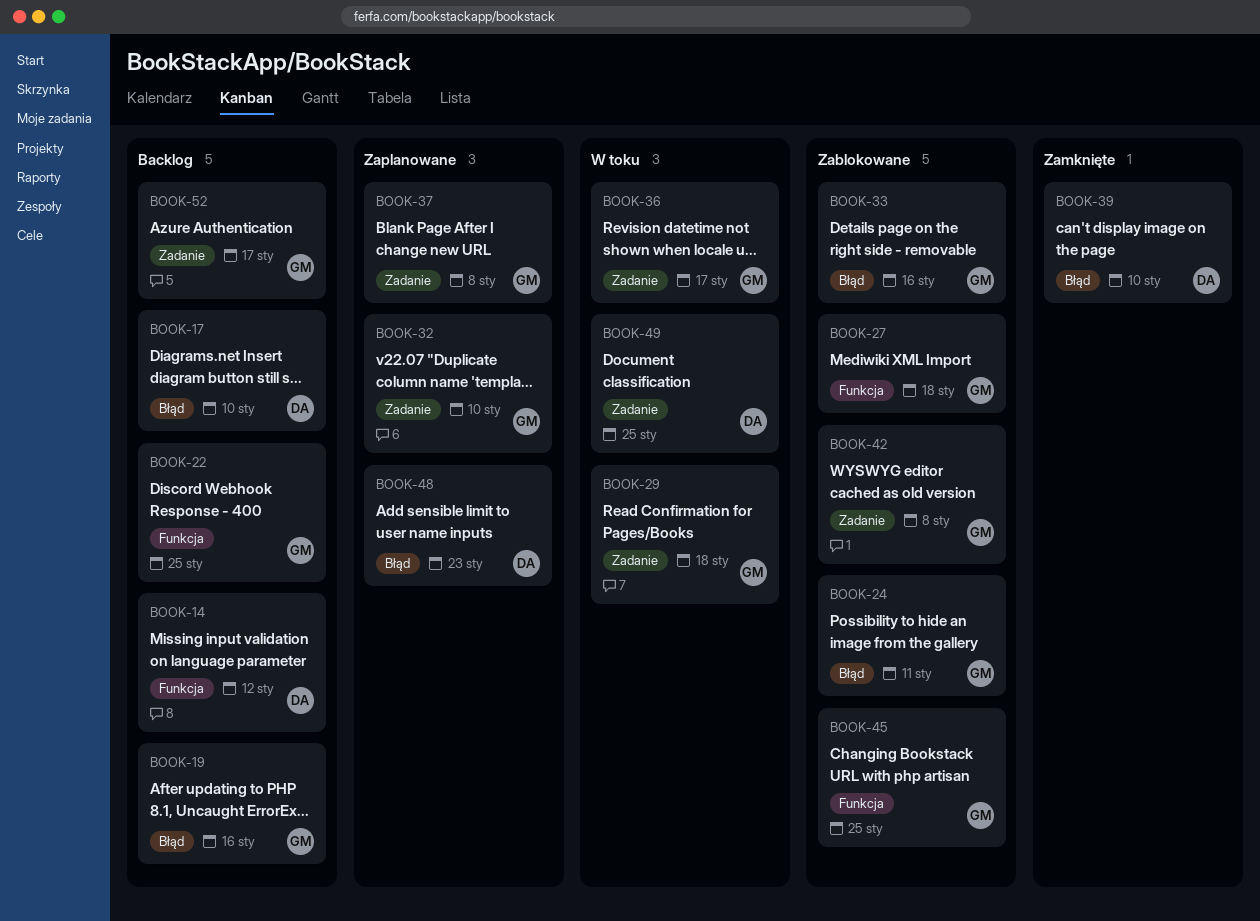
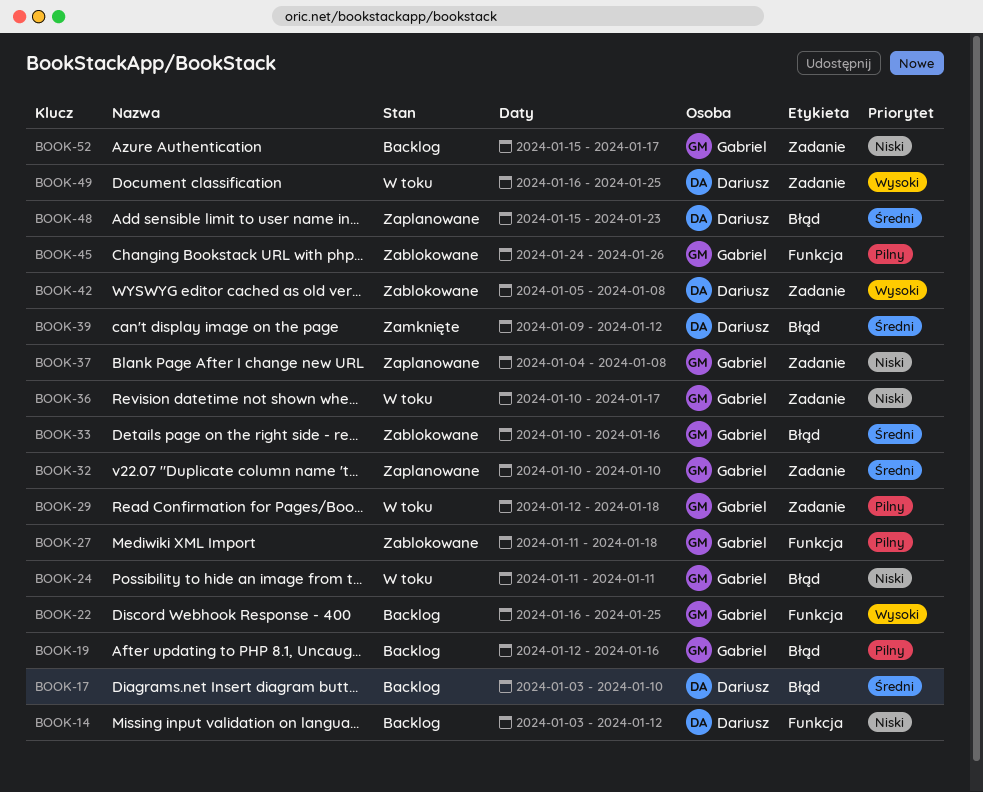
BOOK-24, status: Zablokowane -> W toku
BOOK-39, due: Jan 10 -> Jan 12
BOOK-42, owner: Gabriel -> Dariusz
BOOK-45, due: Jan 25 -> Jan 26

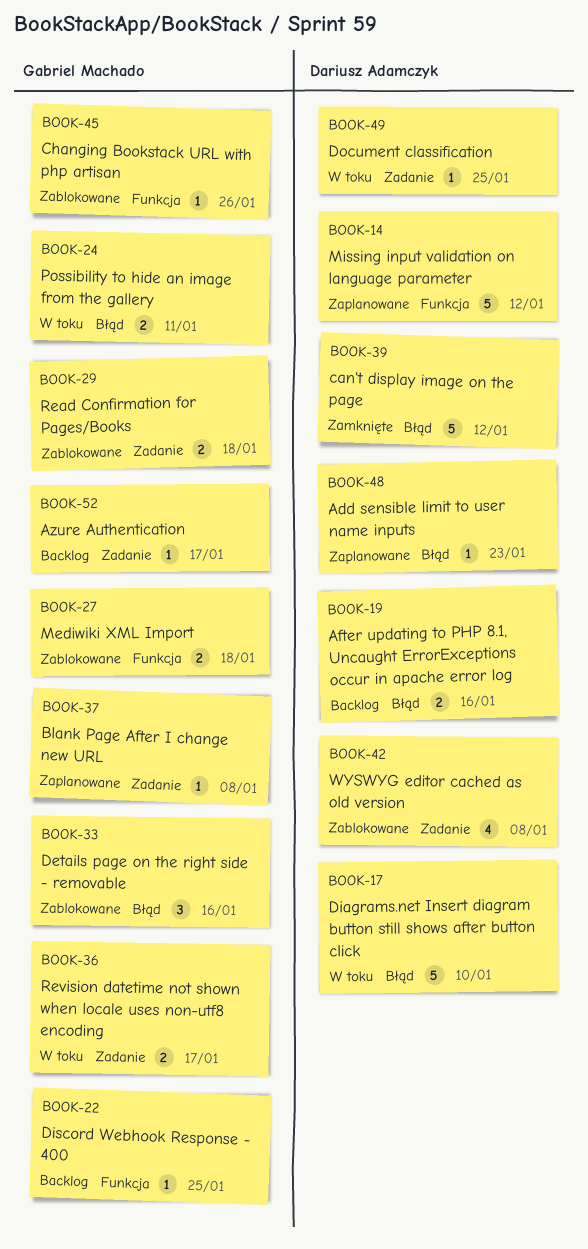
BOOK-14, status: Backlog -> Zaplanowane
BOOK-17, status: Backlog -> W toku
BOOK-19, owner: Gabriel Machado -> Dariusz Adamczyk
BOOK-29, status: W toku -> Zablokowane
BOOK-32: present -> none

